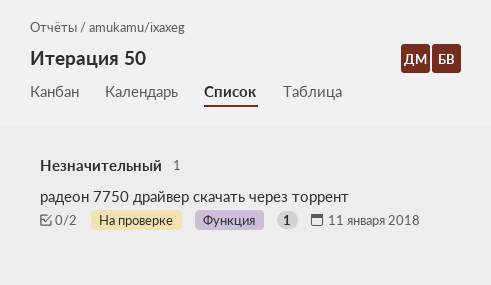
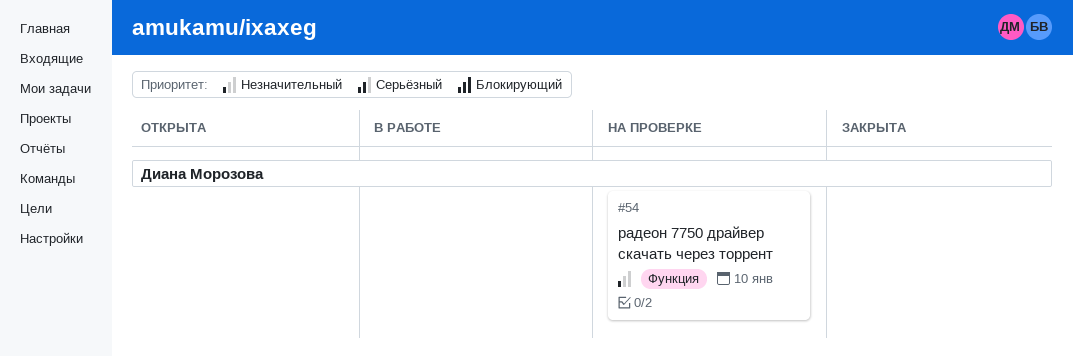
радеон 7750 драйвер скачать через торрент, due: Jan 11 -> Jan 10

